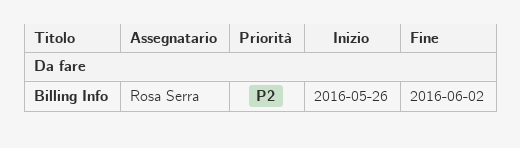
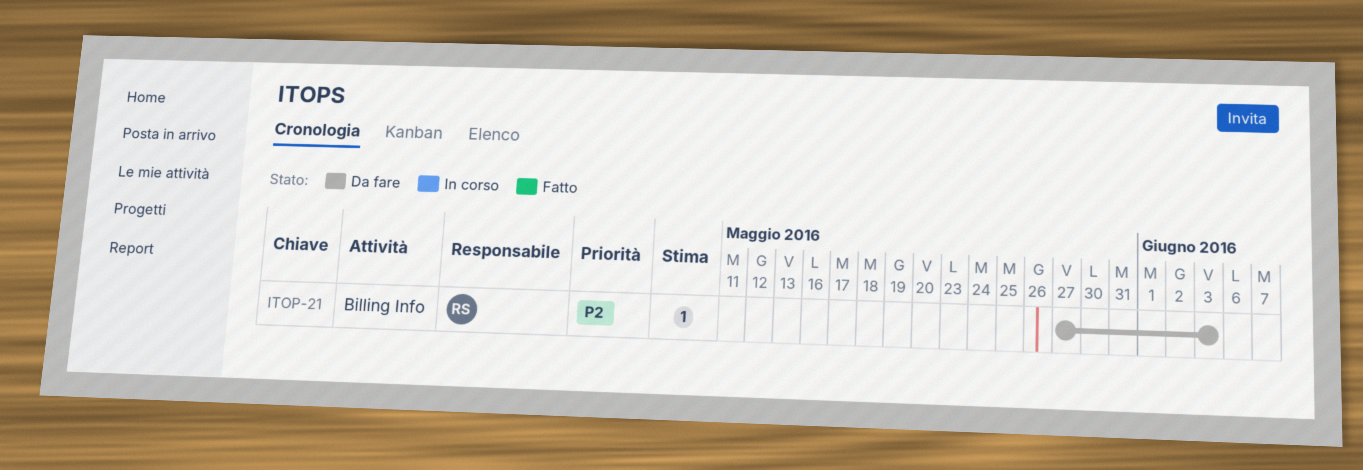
Billing Info, start: May 26 -> May 27
Billing Info, due: Jun 2 -> Jun 3

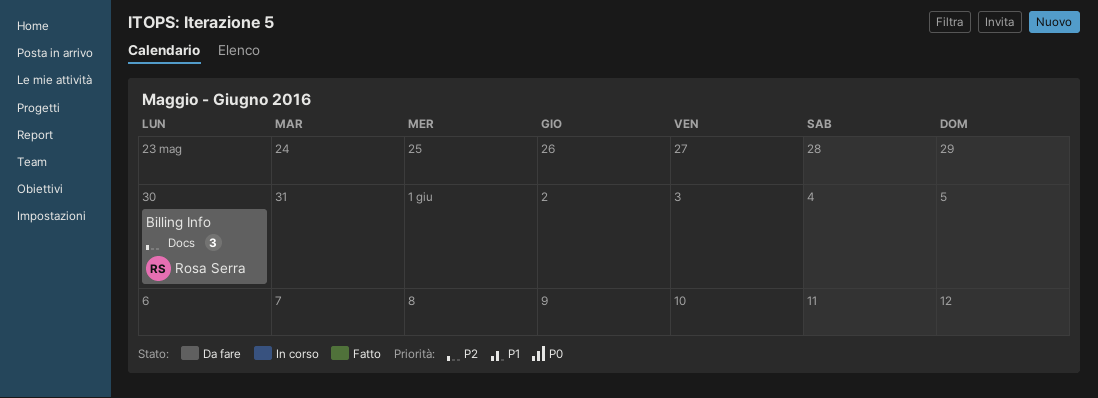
Billing Info, estimate: 1 -> 3
Billing Info, due: Jun 3 -> May 30

